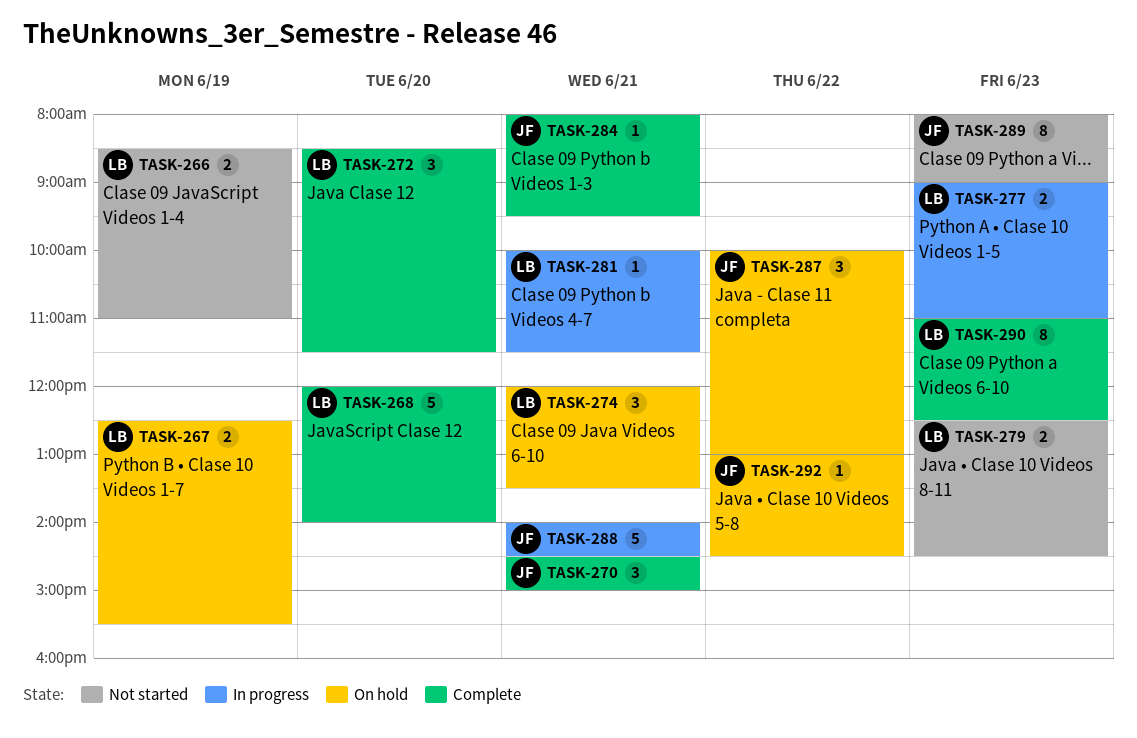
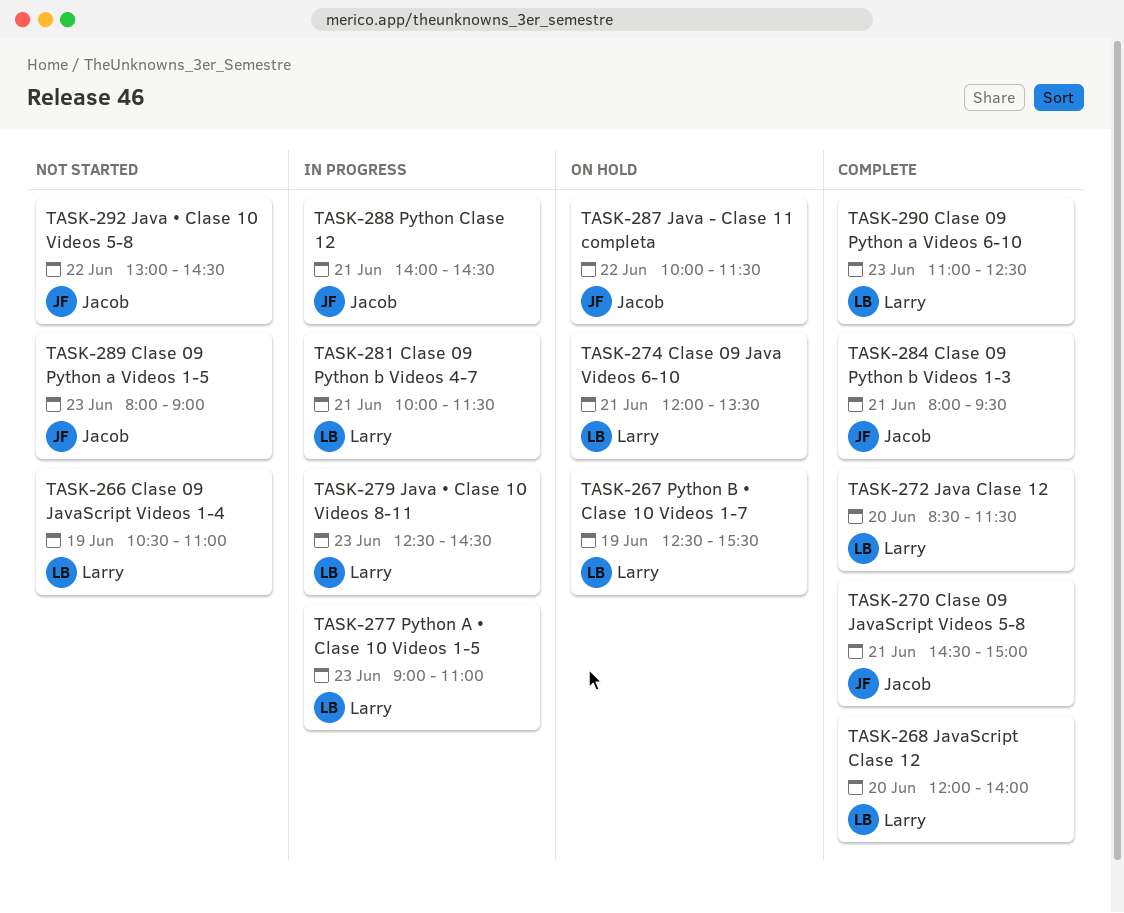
TASK-266, begins: 08:30 -> 10:30
TASK-279, status: Not started -> In progress
TASK-287, ends: 13:00 -> 11:30
TASK-292, status: On hold -> Not started

